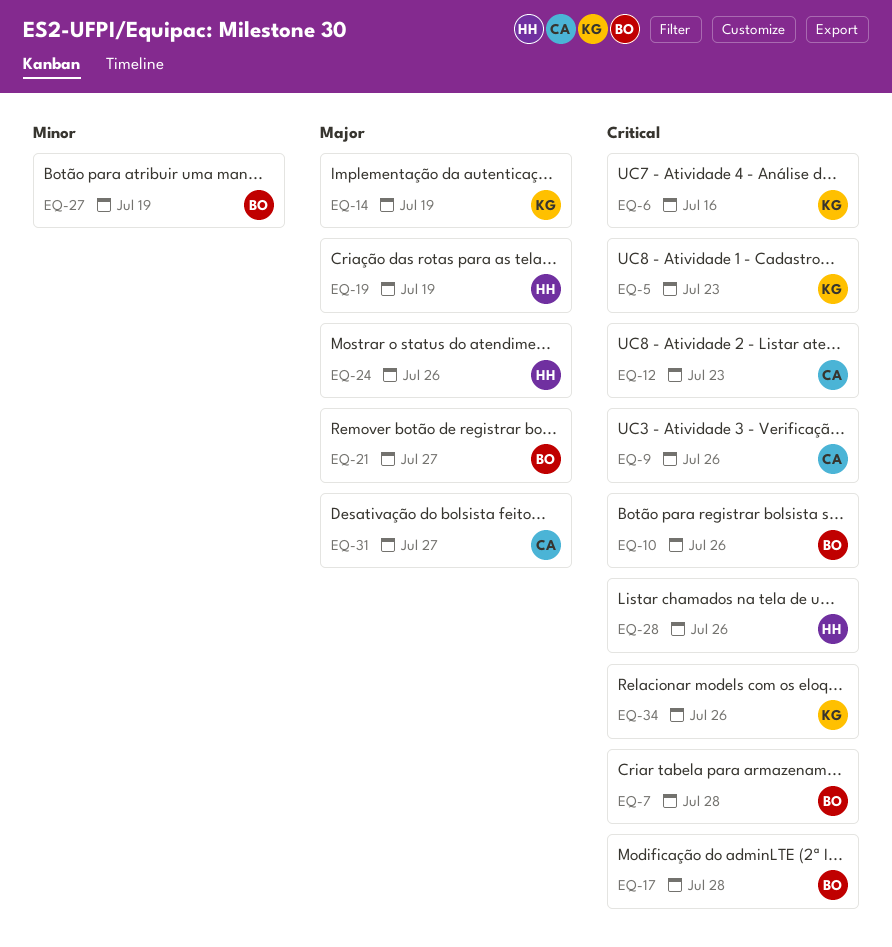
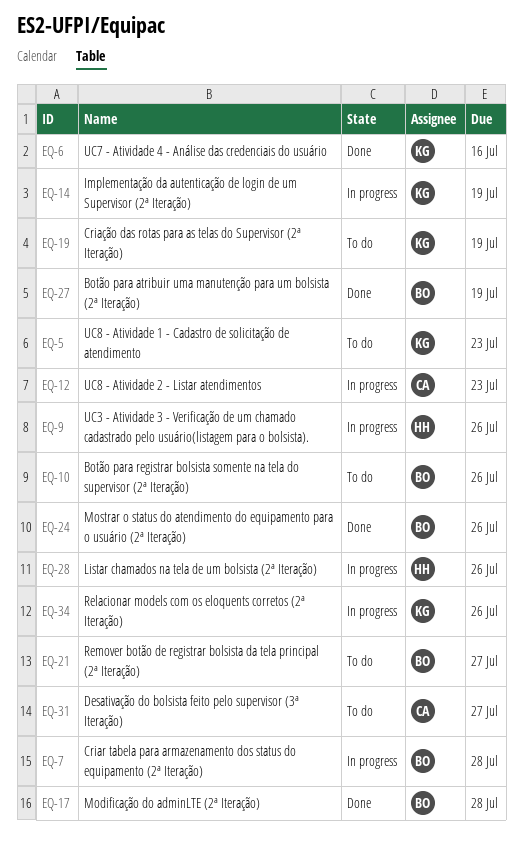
EQ-9, owner: CA -> HH
EQ-19, owner: HH -> KG
EQ-24, owner: HH -> BO

